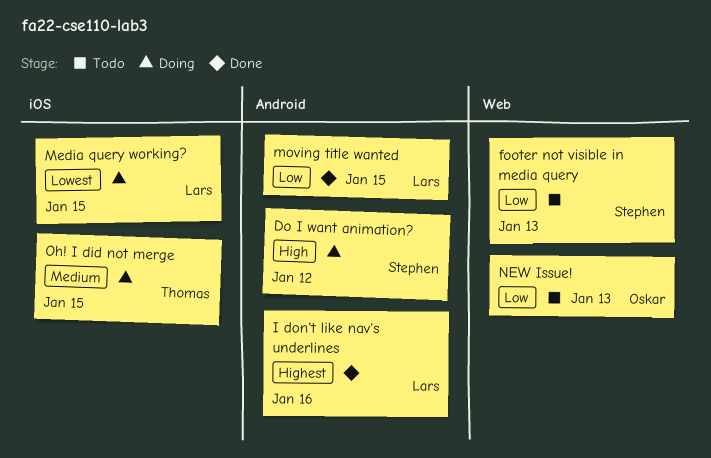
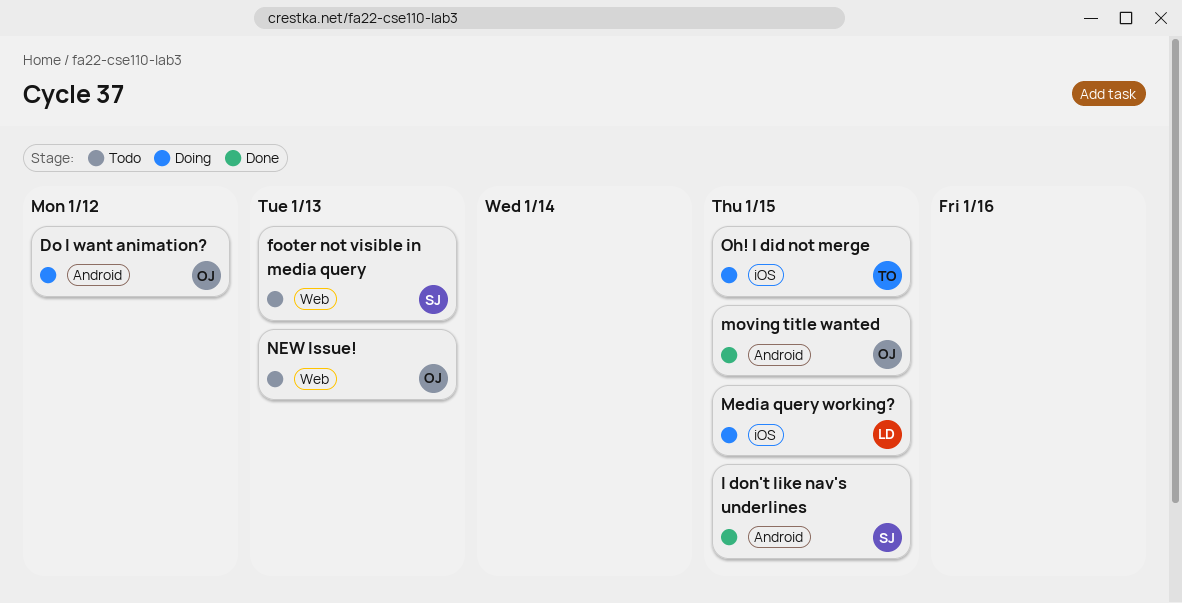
Do I want animation?, owner: Stephen -> Oskar
I don't like nav's underlines, owner: Lars -> Stephen
I don't like nav's underlines, due: Jan 16 -> Jan 15
moving title wanted, owner: Lars -> Oskar

